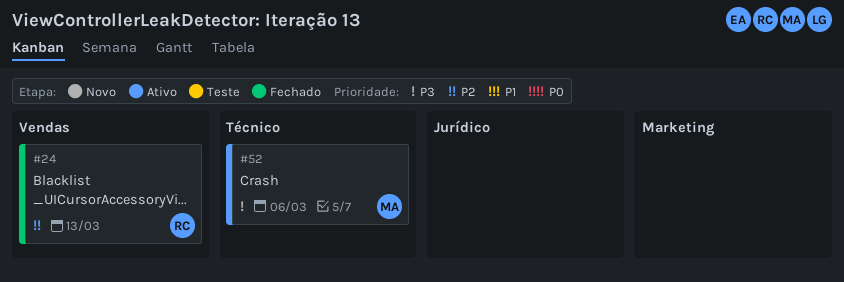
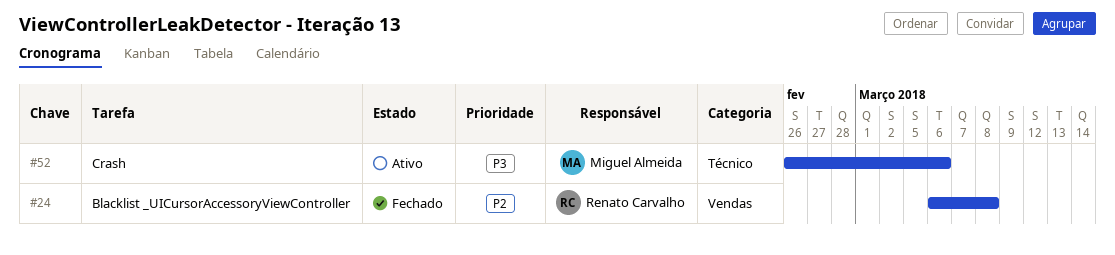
#24, due: Mar 13 -> Mar 8

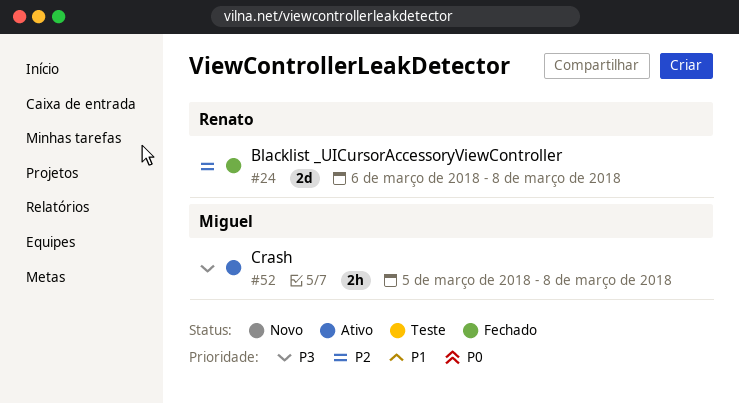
#52, start: Feb 26 -> Mar 5
#52, due: Mar 6 -> Mar 8

